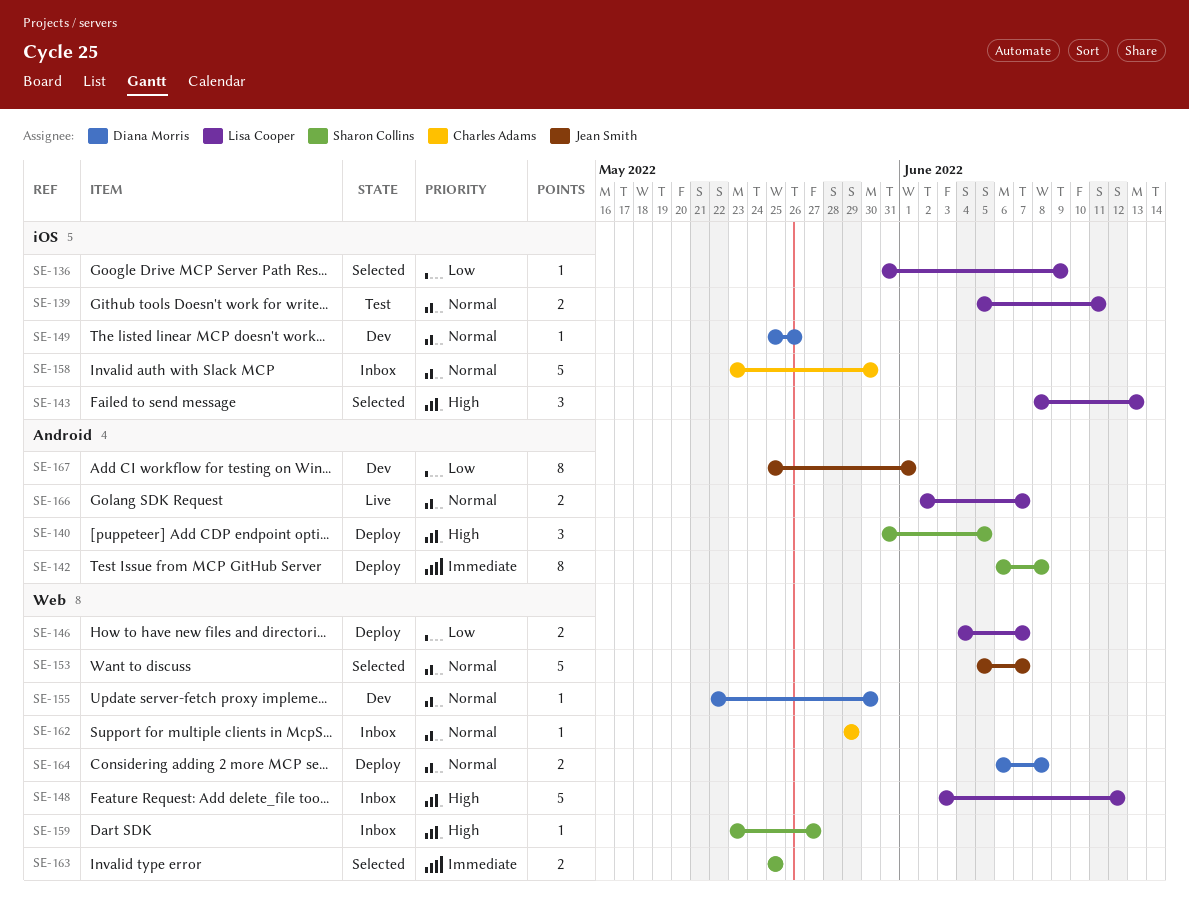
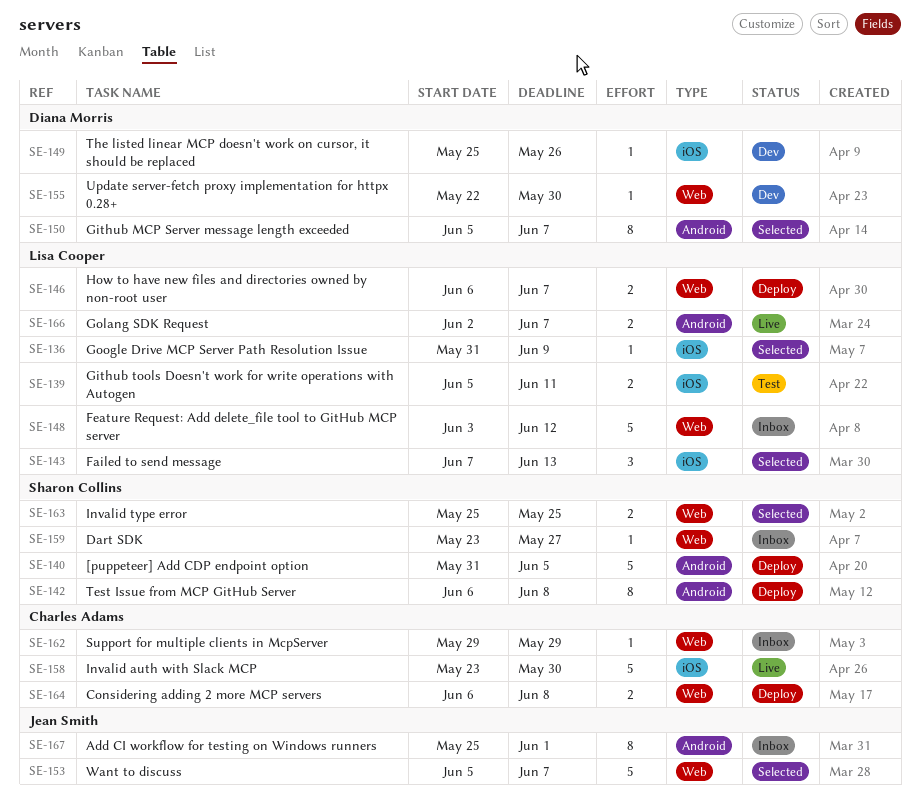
SE-140, estimate: 3 -> 5
SE-143, start: Jun 8 -> Jun 7
SE-146, start: Jun 4 -> Jun 6
SE-150: none -> present
SE-158, status: Inbox -> Live
SE-164, owner: Diana Morris -> Charles Adams
SE-167, status: Dev -> Inbox

